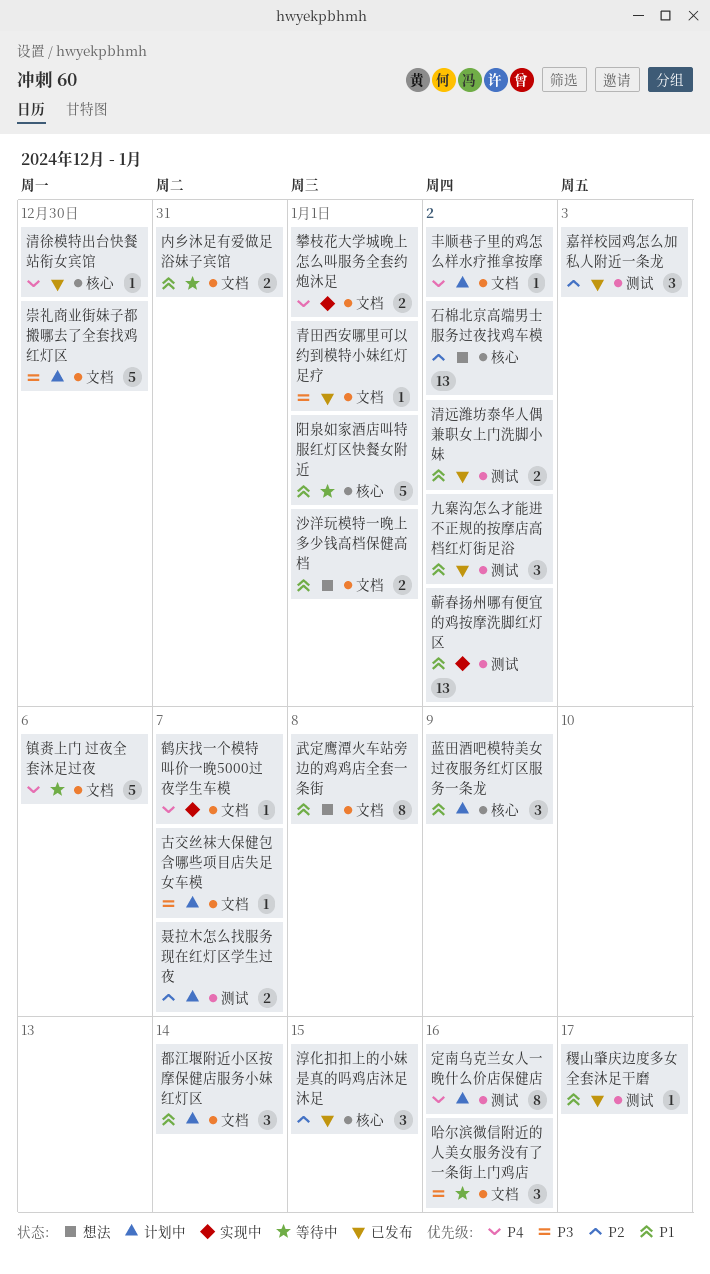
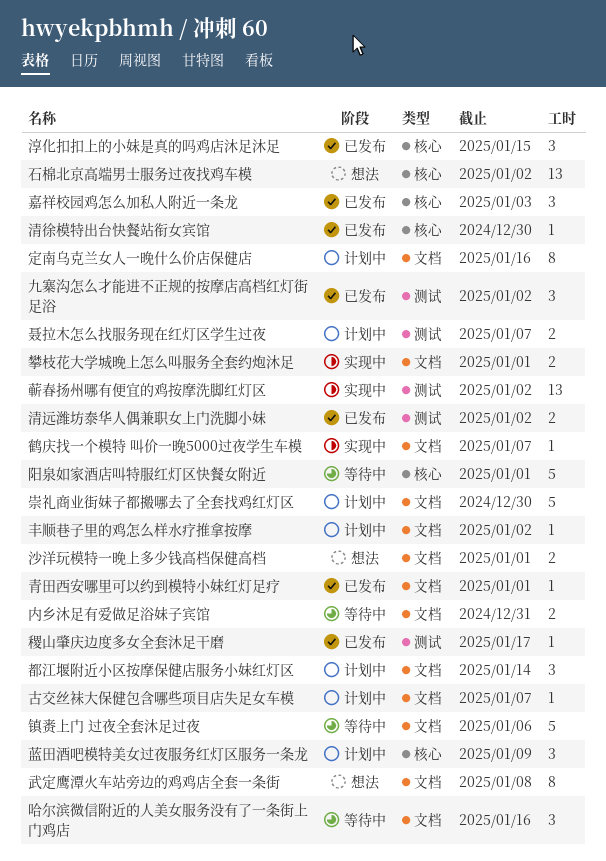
嘉祥校园鸡怎么加私人附近一条龙, label: 测试 -> 核心
定南乌克兰女人一晚什么价店保健店, label: 测试 -> 文档

